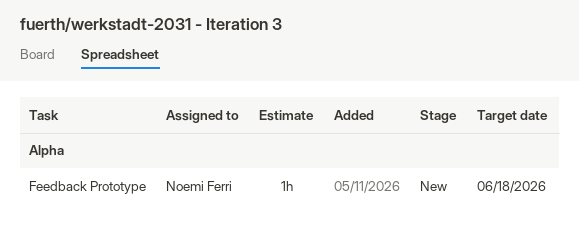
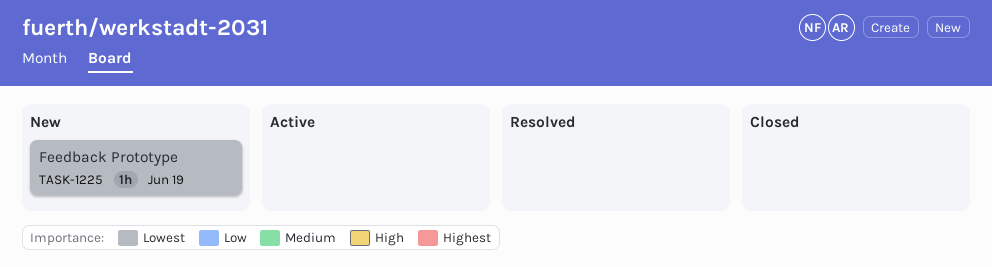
Feedback Prototype, due: Jun 18 -> Jun 19

